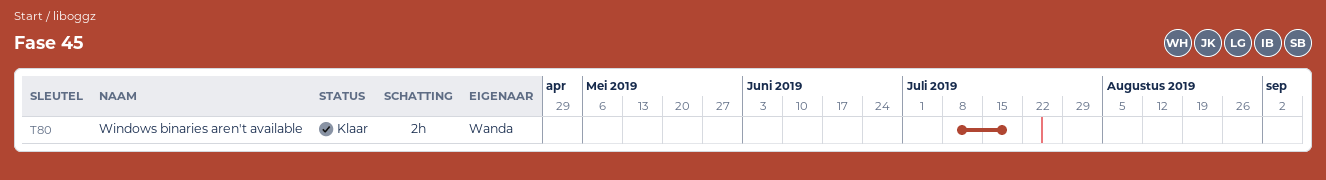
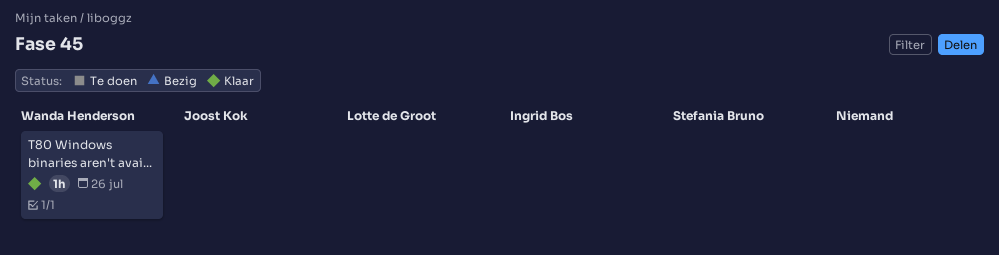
T80, estimate: 2h -> 1h
T80, due: Jul 19 -> Jul 26

